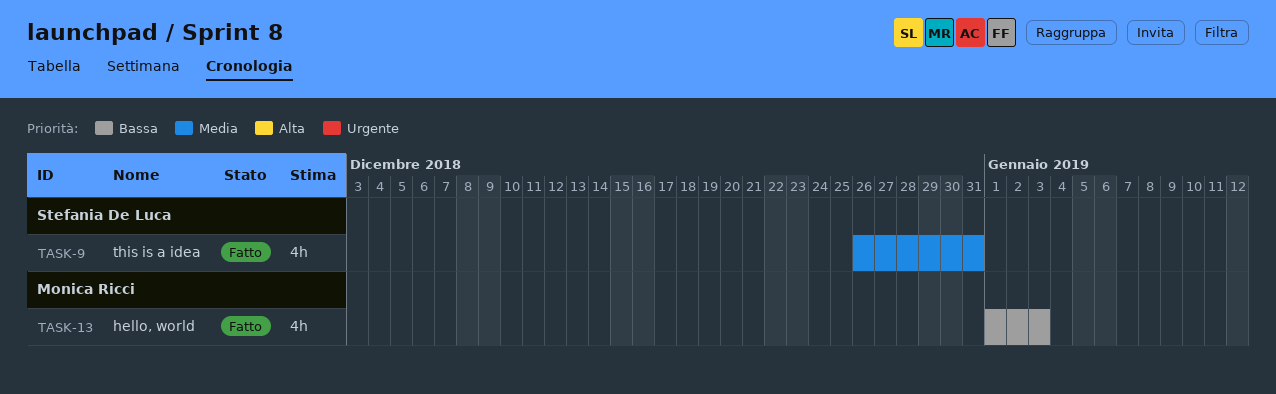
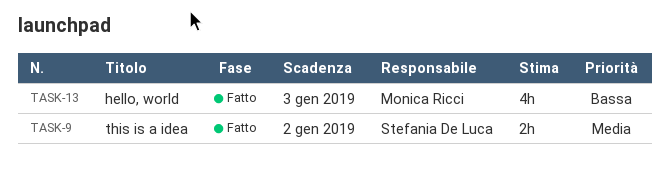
TASK-9, estimate: 4h -> 2h
TASK-9, due: Dec 31 -> Jan 2

